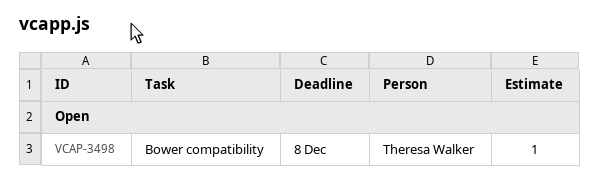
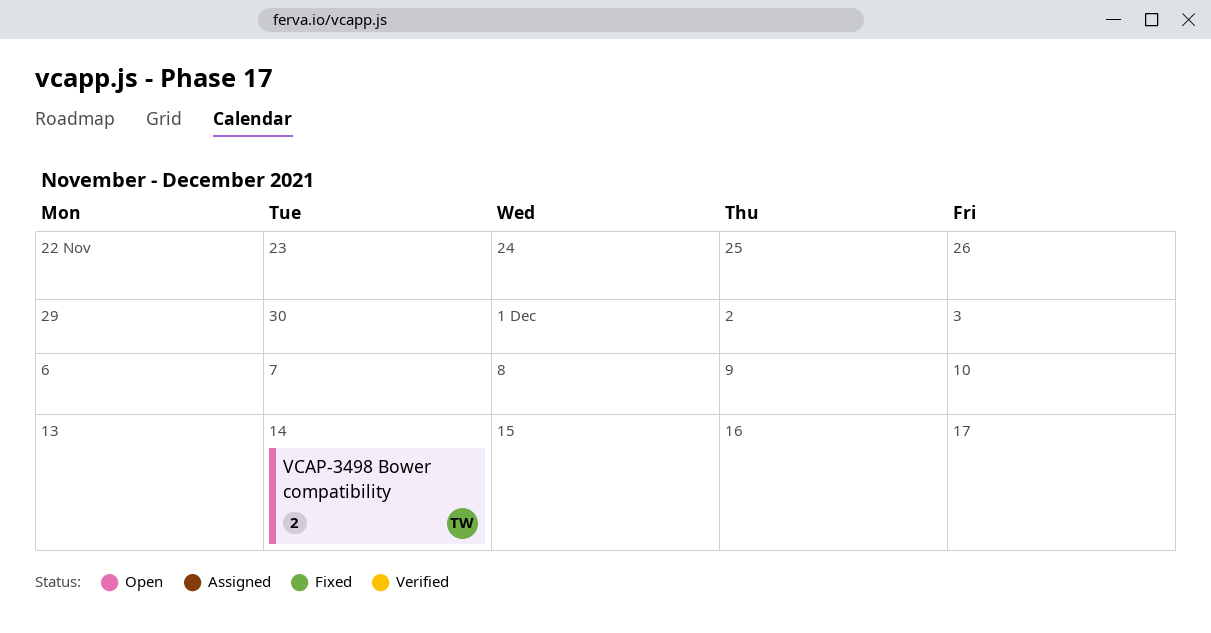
VCAP-3498, estimate: 1 -> 2
VCAP-3498, due: Dec 8 -> Dec 14

